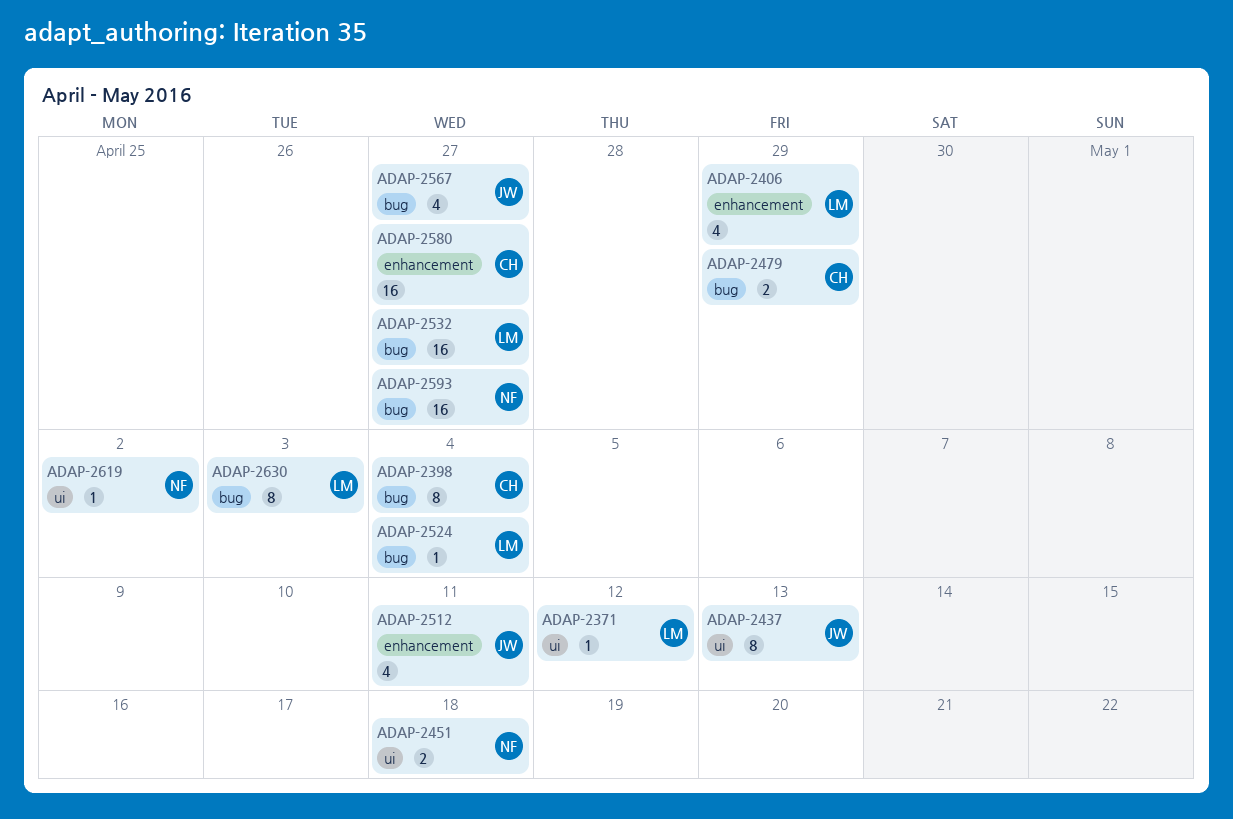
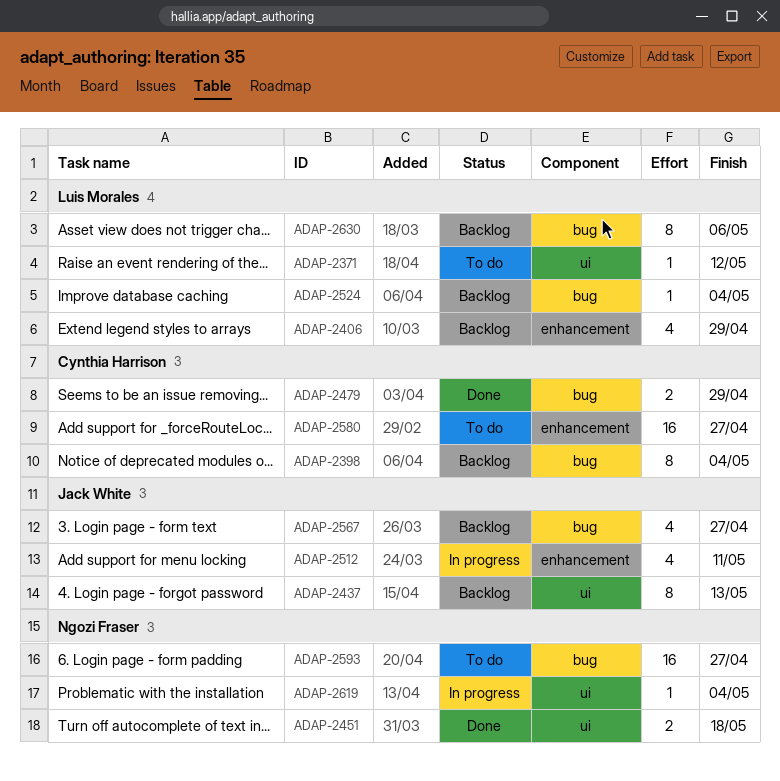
ADAP-2532: present -> none
ADAP-2619, due: May 2 -> May 4
ADAP-2630, due: May 3 -> May 6

